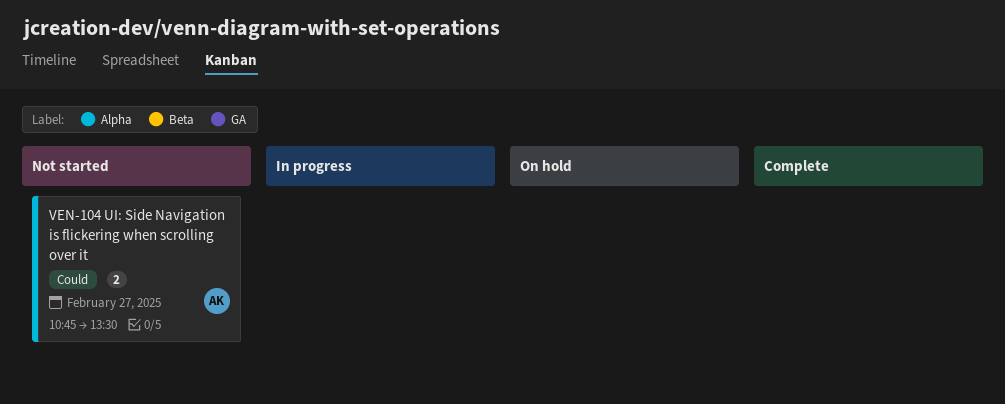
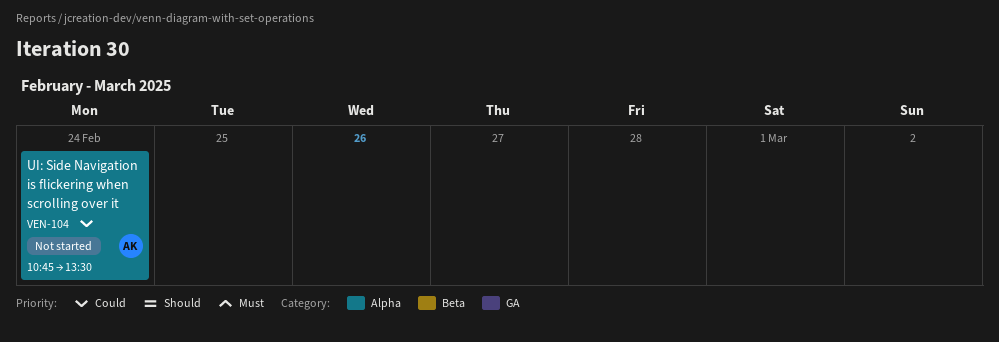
VEN-104, day: Feb 27 -> Feb 24

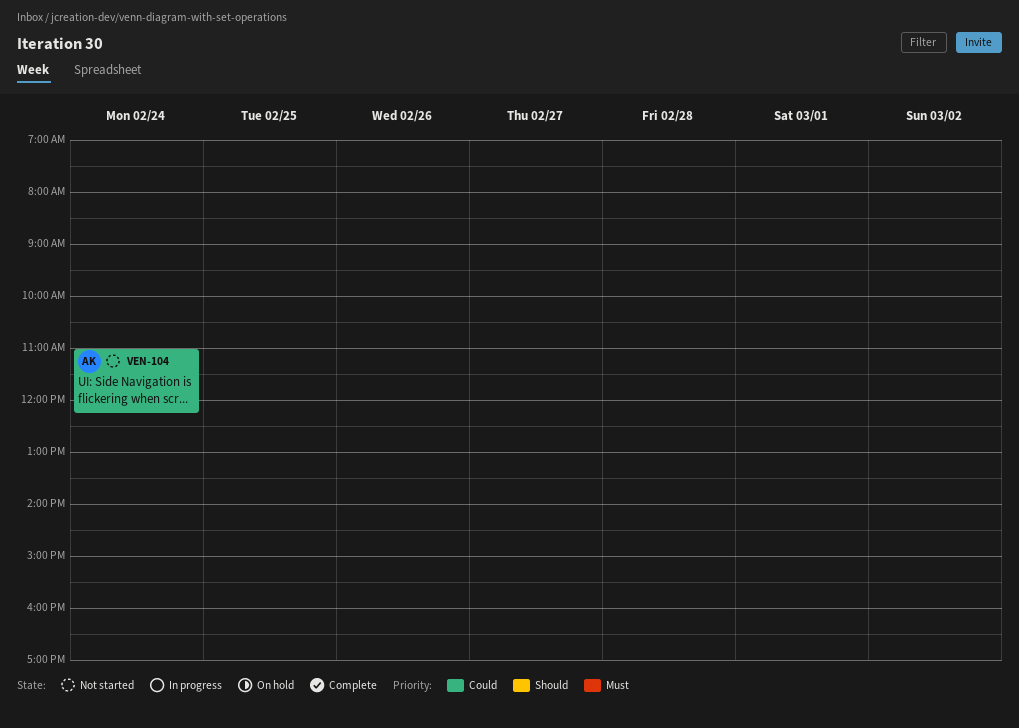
VEN-104, begins: 10:45 -> 11:00
VEN-104, ends: 13:30 -> 12:15

